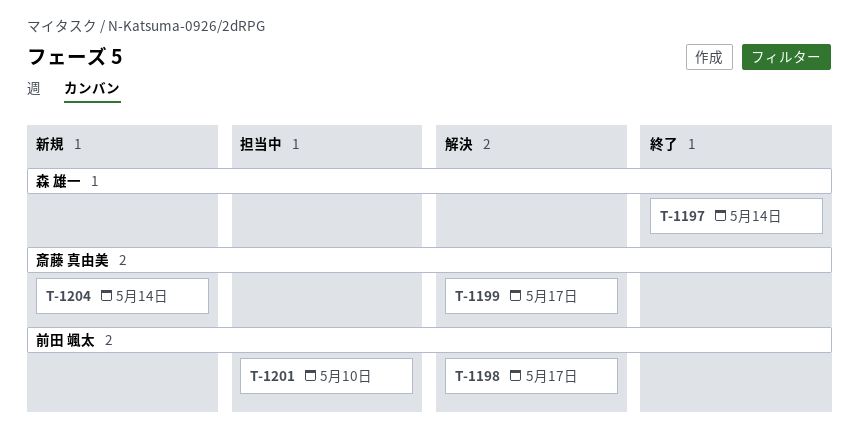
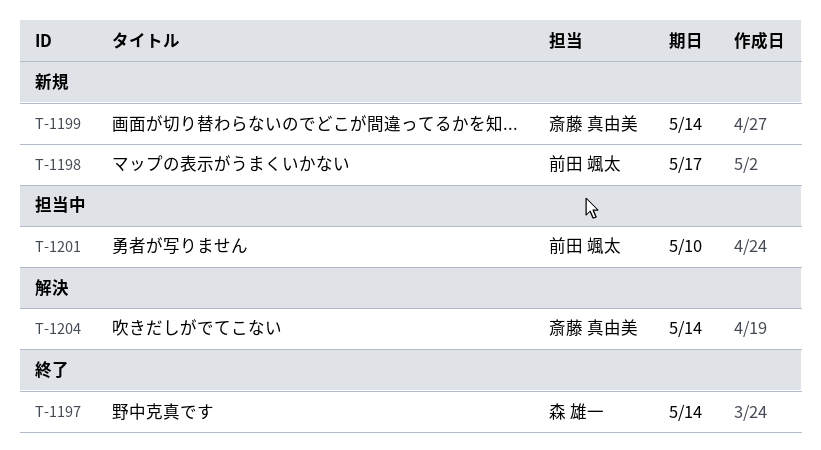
T-1198, status: 解決 -> 新規
T-1199, status: 解決 -> 新規
T-1199, due: May 17 -> May 14
T-1204, status: 新規 -> 解決

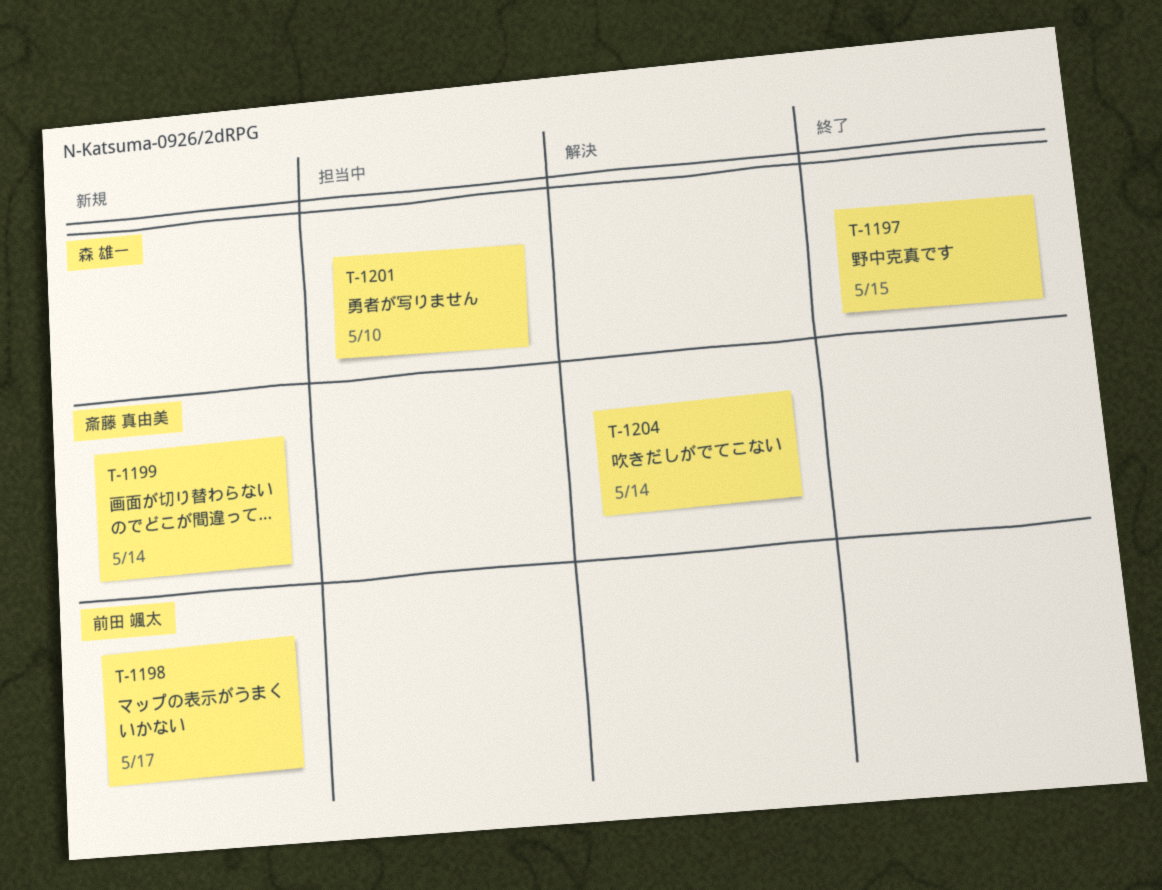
T-1197, due: May 14 -> May 15
T-1201, owner: 前田 颯太 -> 森 雄一

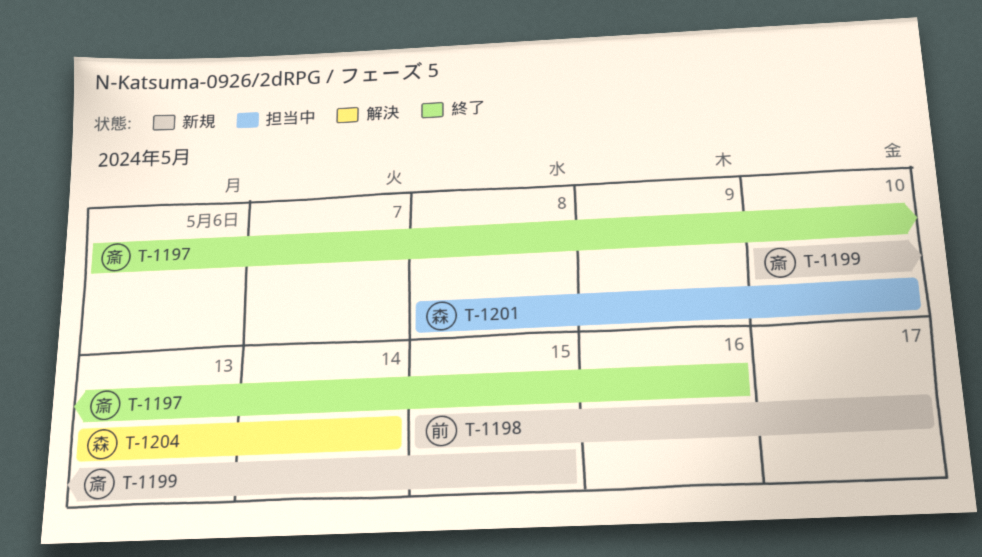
T-1197, owner: 森 雄一 -> 斎藤 真由美
T-1197, due: May 15 -> May 16
T-1199, due: May 14 -> May 15
T-1204, owner: 斎藤 真由美 -> 森 雄一

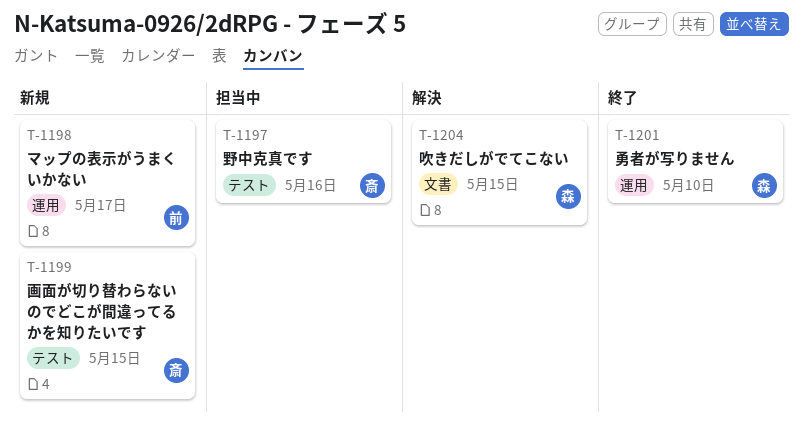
T-1197, status: 終了 -> 担当中
T-1201, status: 担当中 -> 終了
T-1204, due: May 14 -> May 15

